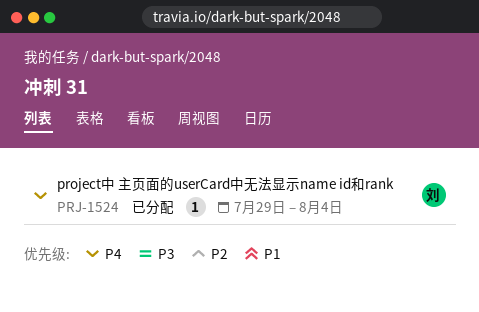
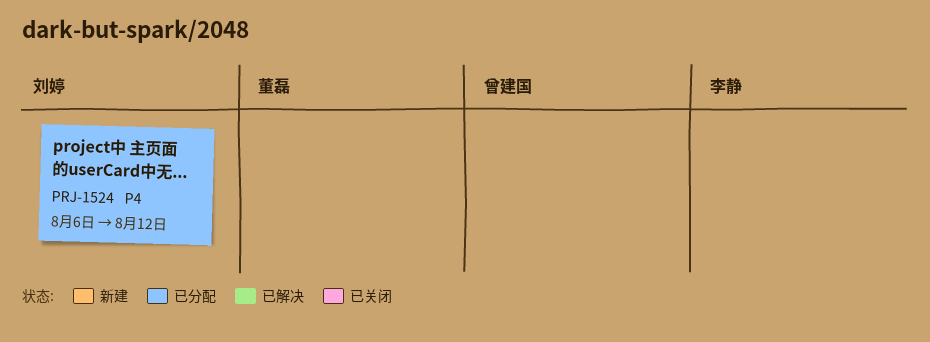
PRJ-1524, start: Jul 29 -> Aug 6
PRJ-1524, due: Aug 4 -> Aug 12

